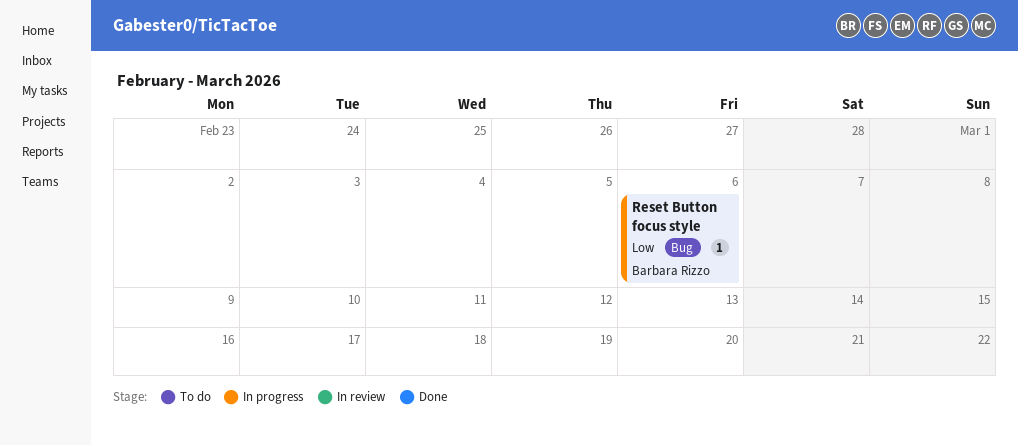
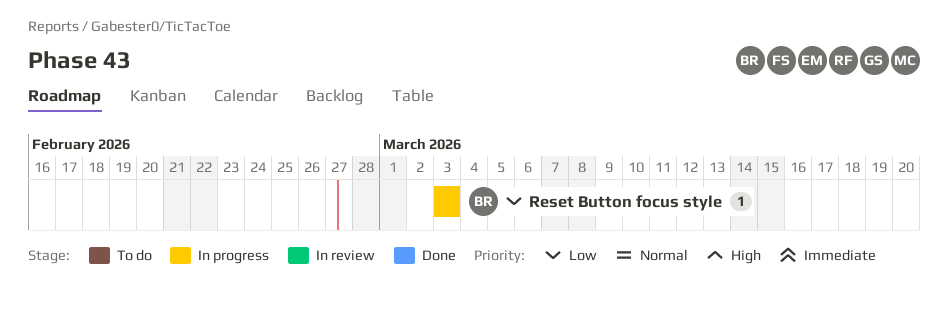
Reset Button focus style, due: Mar 6 -> Mar 3

